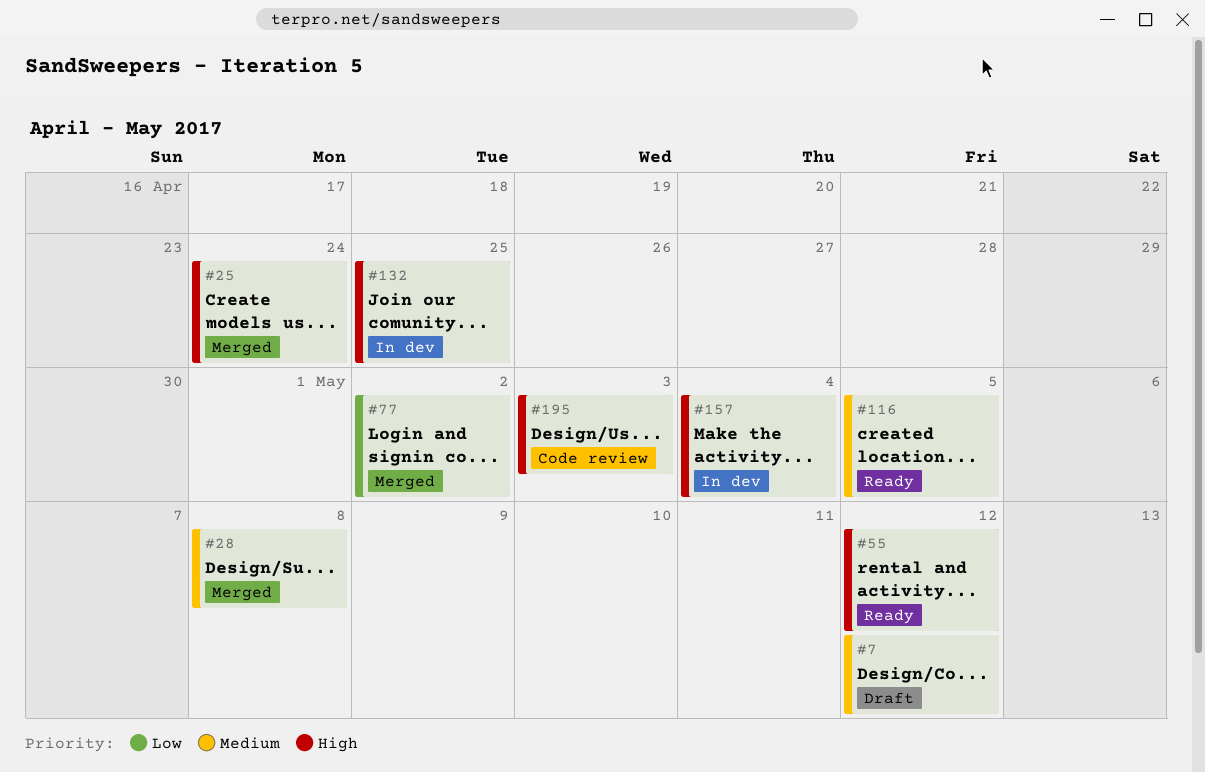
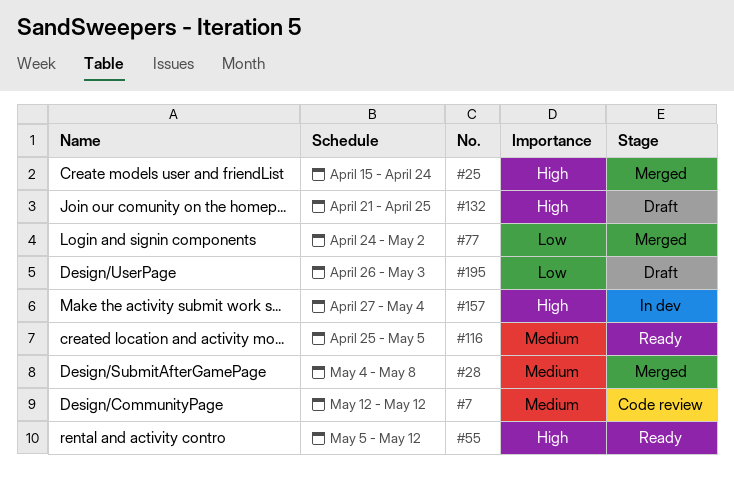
#7, status: Draft -> Code review
#132, status: In dev -> Draft
#195, status: Code review -> Draft
#195, priority: High -> Low

